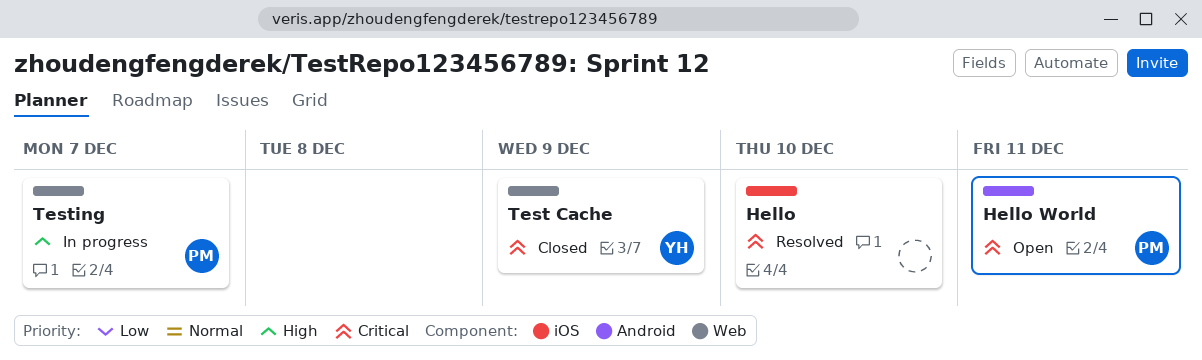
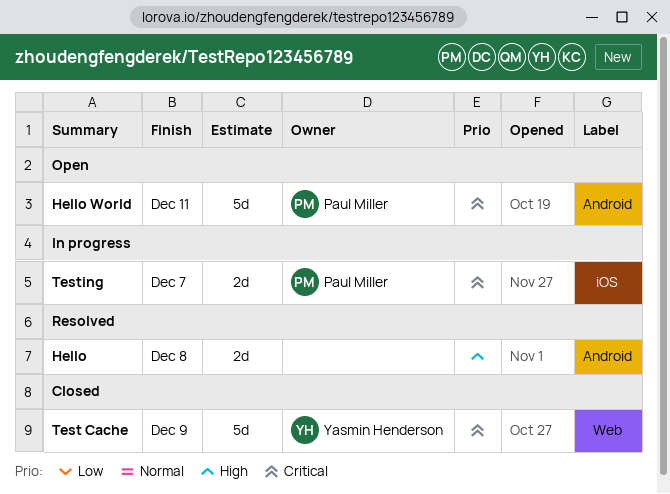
Hello, priority: Critical -> High
Hello, label: iOS -> Android
Hello, due: Dec 10 -> Dec 8
Testing, priority: High -> Critical
Testing, label: Web -> iOS

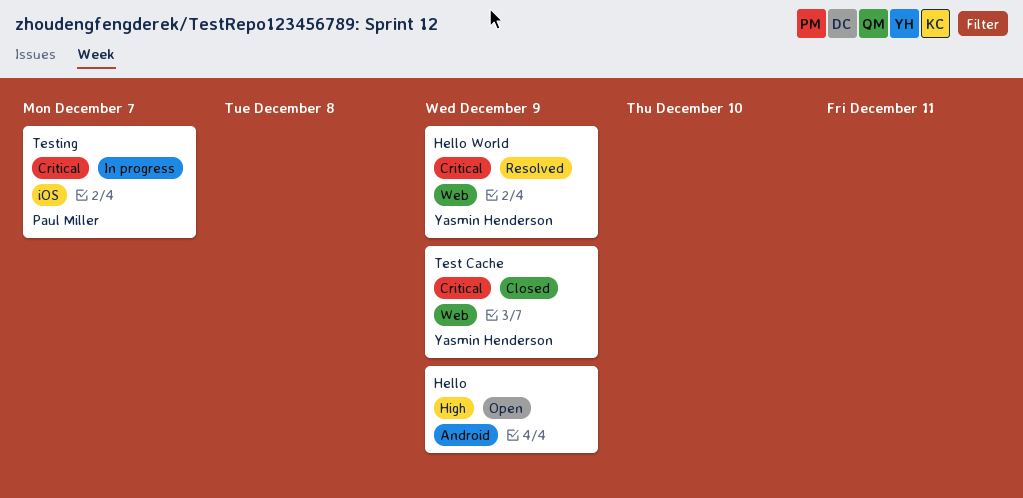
Hello, status: Resolved -> Open
Hello, due: Dec 8 -> Dec 9
Hello World, status: Open -> Resolved
Hello World, owner: Paul Miller -> Yasmin Henderson
Hello World, label: Android -> Web
Hello World, due: Dec 11 -> Dec 9

